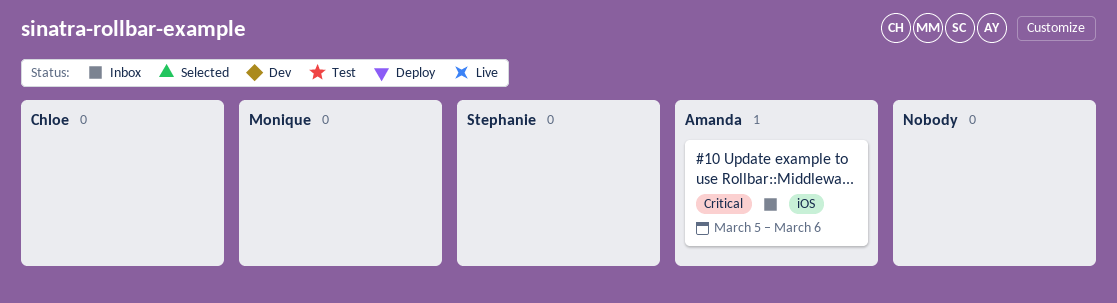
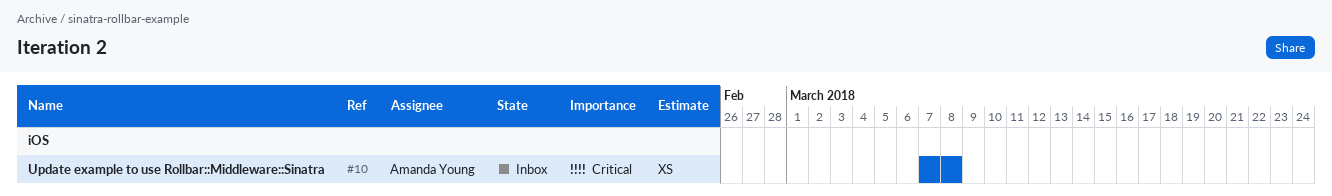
#10, start: Mar 5 -> Mar 7
#10, due: Mar 6 -> Mar 8

